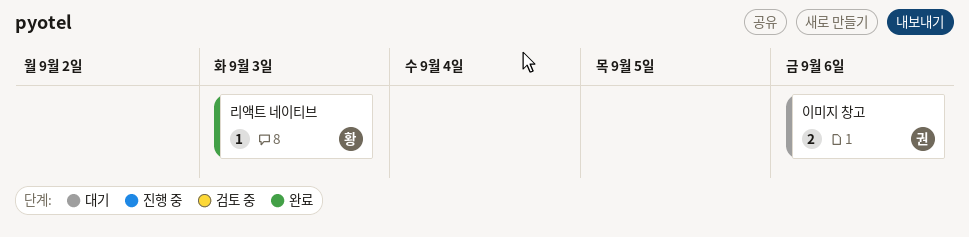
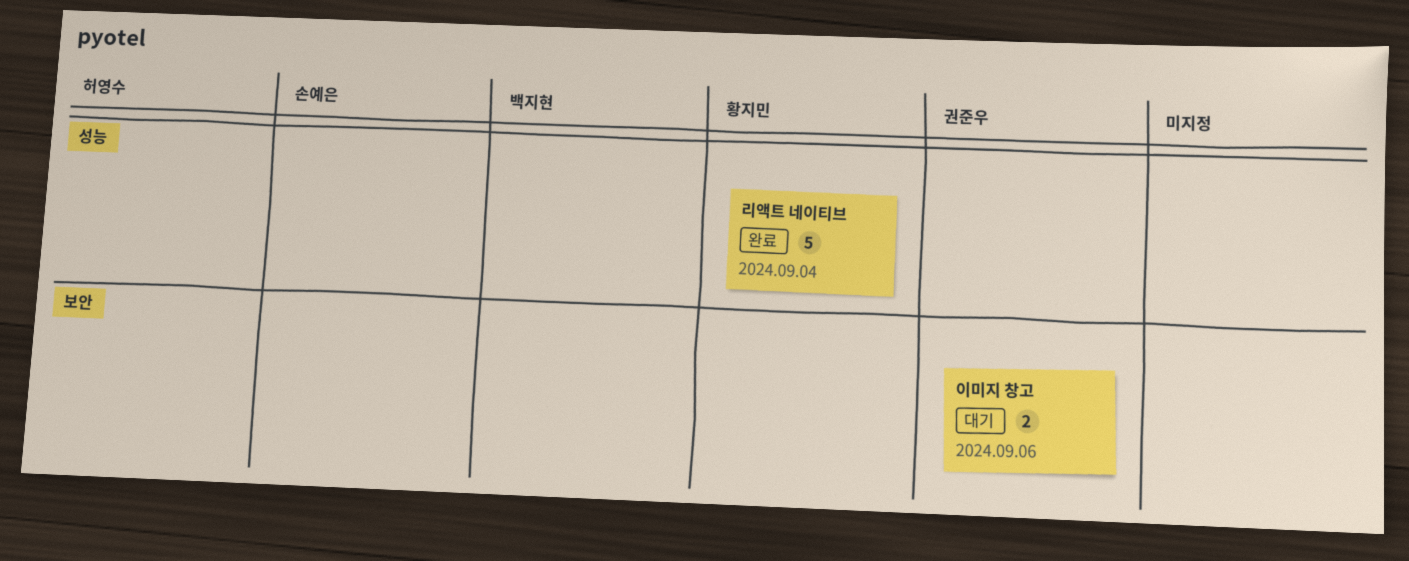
리액트 네이티브, estimate: 1 -> 5
리액트 네이티브, due: Sep 3 -> Sep 4

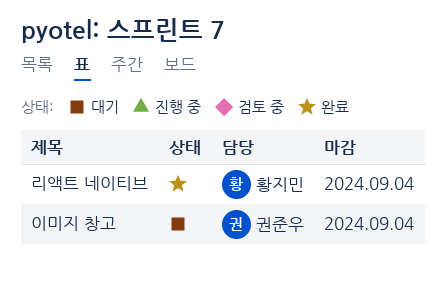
이미지 창고, due: Sep 6 -> Sep 4

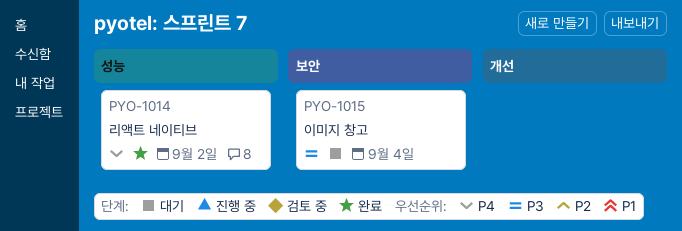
리액트 네이티브, due: Sep 4 -> Sep 2

